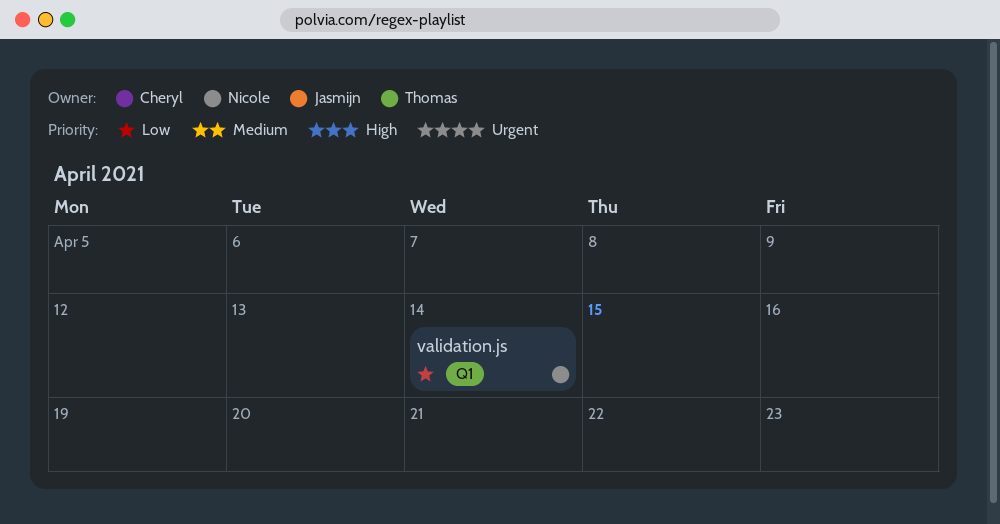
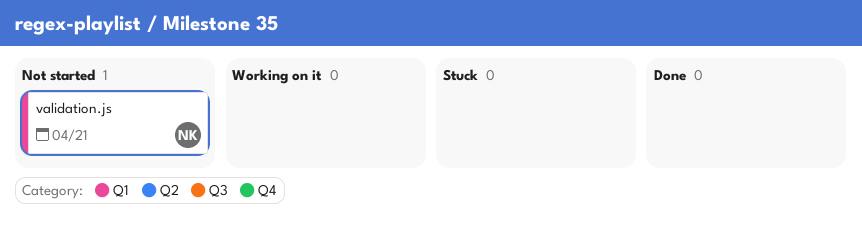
validation.js, due: Apr 14 -> Apr 21

